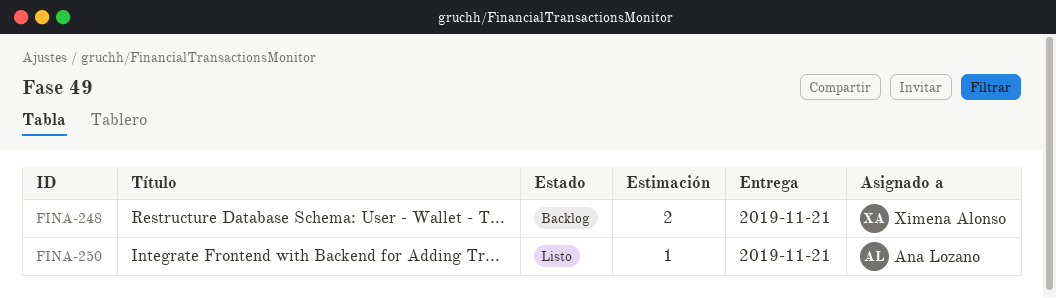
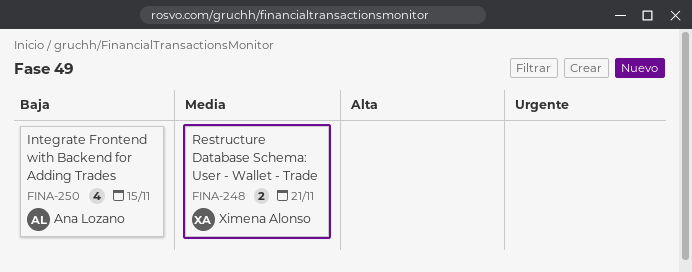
FINA-250, estimate: 1 -> 4
FINA-250, due: Nov 21 -> Nov 15

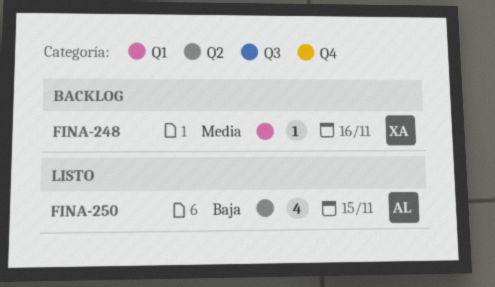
FINA-248, estimate: 2 -> 1
FINA-248, due: Nov 21 -> Nov 16

